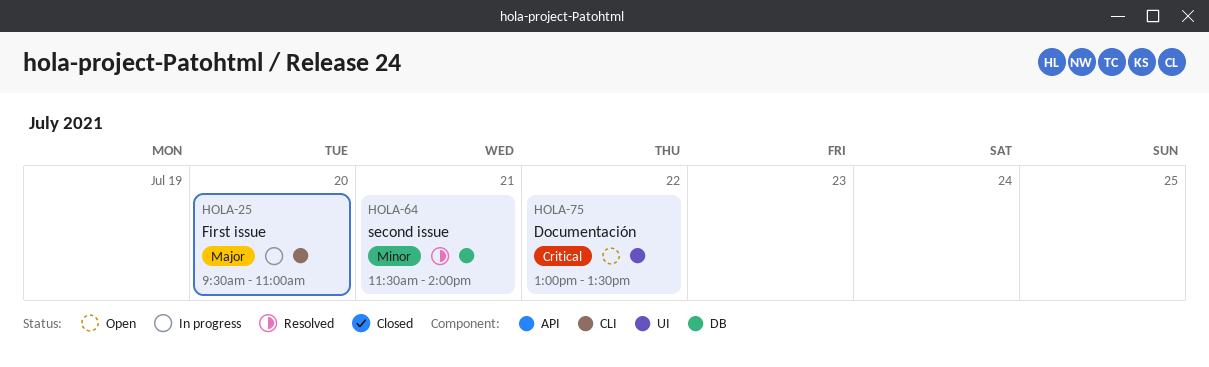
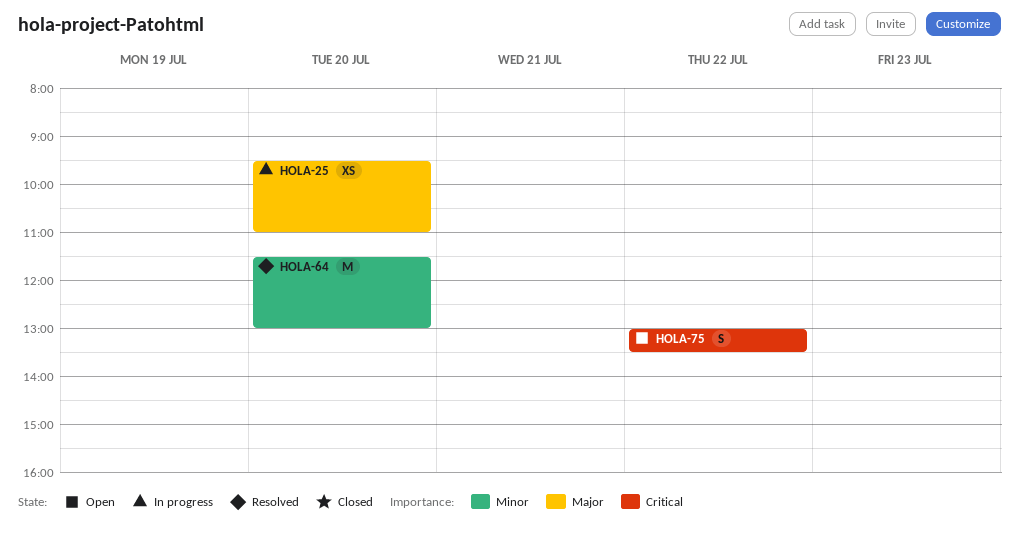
HOLA-64, day: Jul 21 -> Jul 20
HOLA-64, ends: 14:00 -> 13:00

